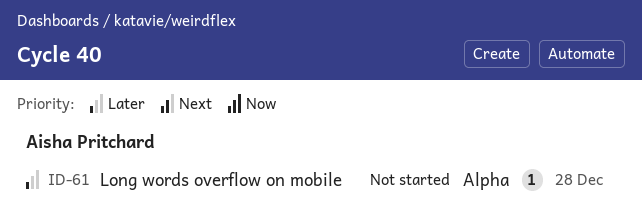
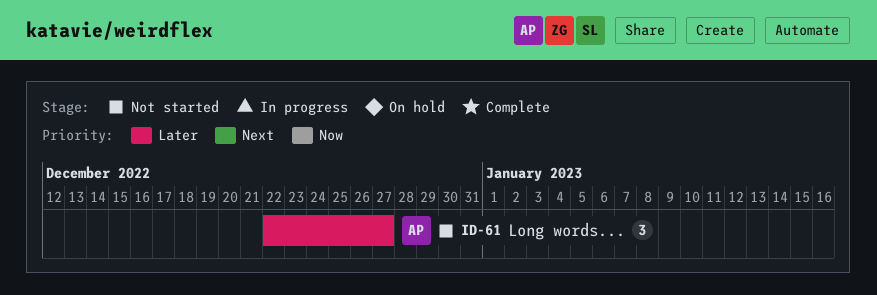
ID-61, estimate: 1 -> 3
ID-61, due: Dec 28 -> Dec 27

